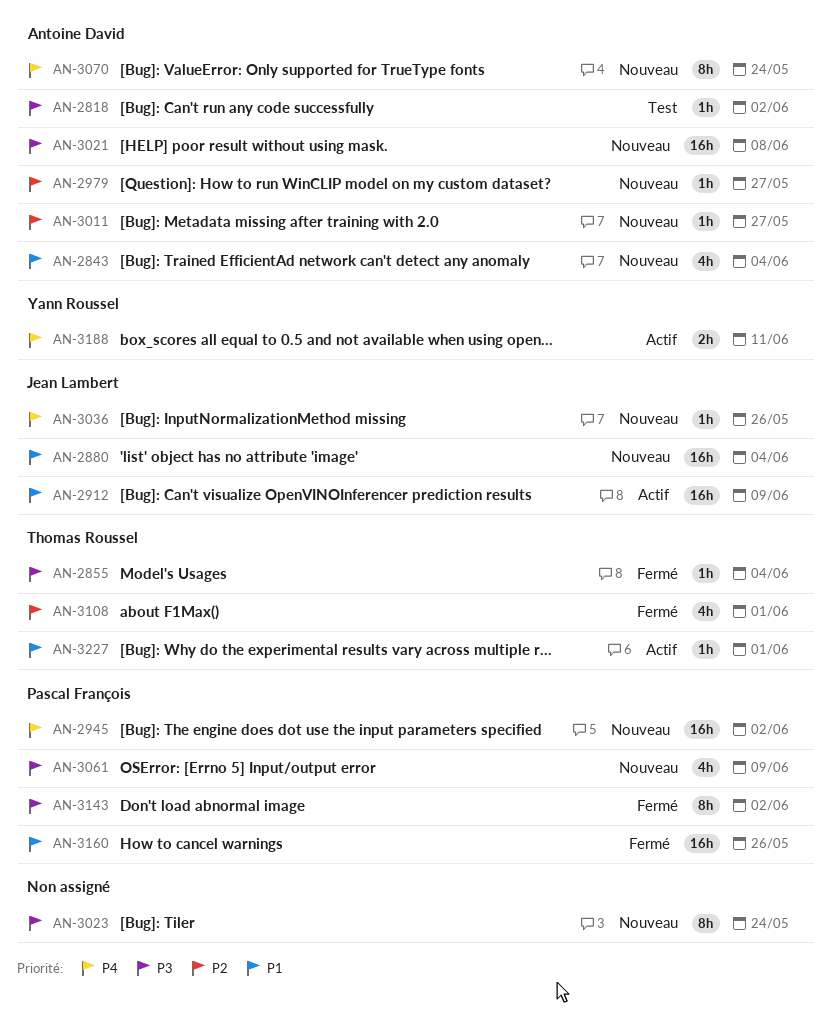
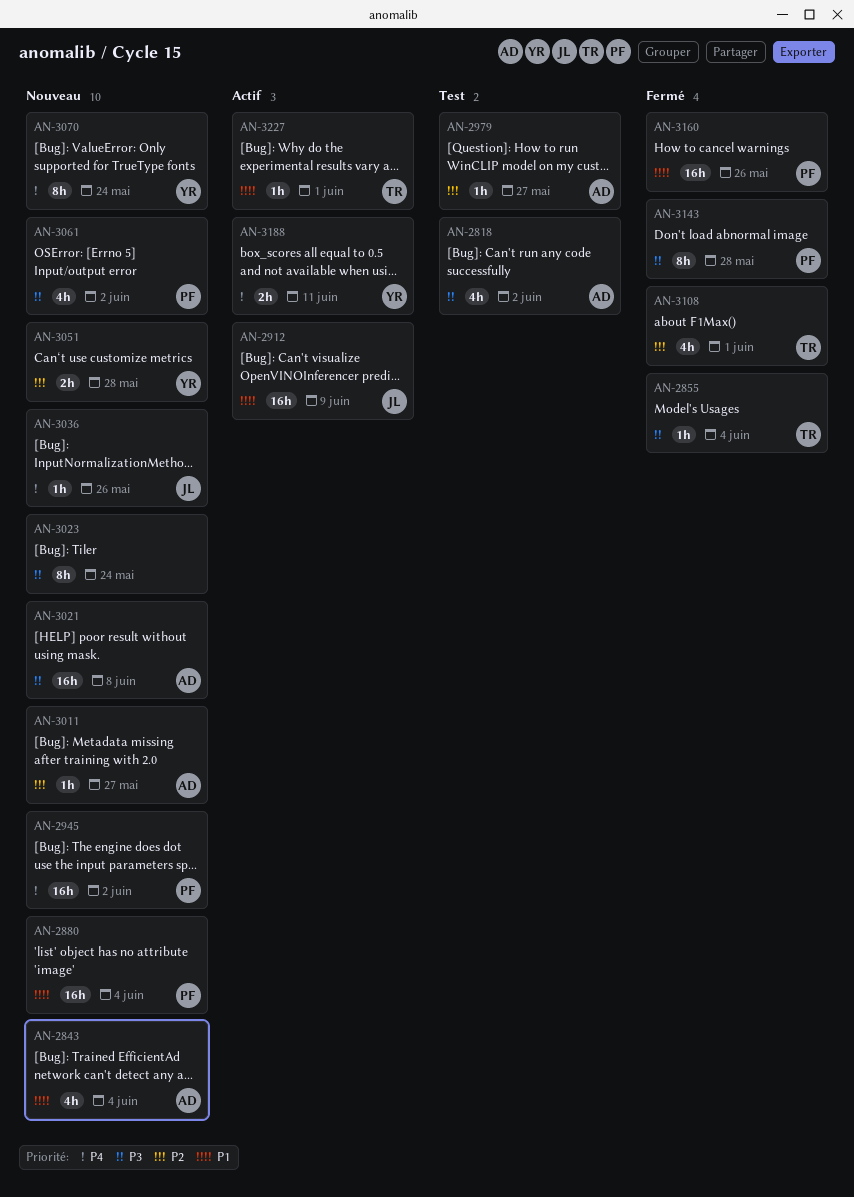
AN-2818, estimate: 1h -> 4h
AN-2880, owner: Jean Lambert -> Pascal François
AN-2979, status: Nouveau -> Test
AN-3051: none -> present
AN-3061, due: Jun 9 -> Jun 2
AN-3070, owner: Antoine David -> Yann Roussel
AN-3143, due: Jun 2 -> May 28

